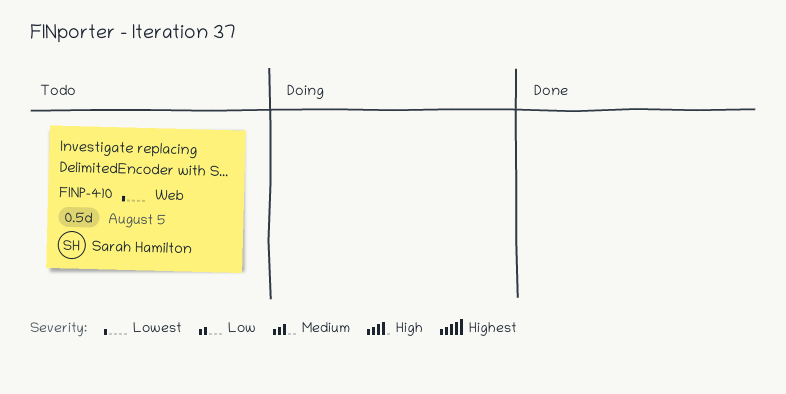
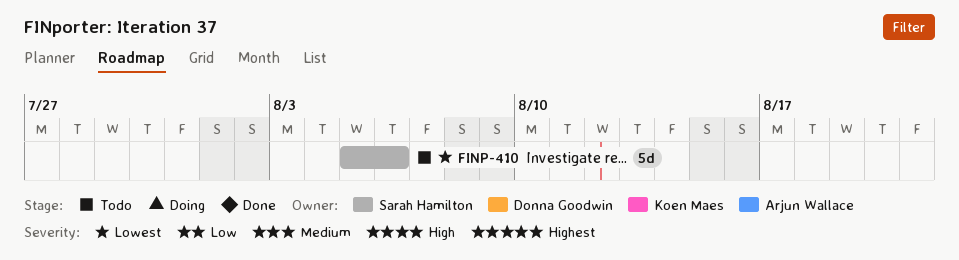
FINP-410, estimate: 0.5d -> 5d
FINP-410, due: Aug 5 -> Aug 6

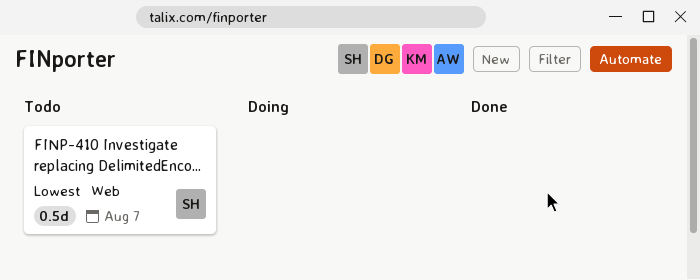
FINP-410, estimate: 5d -> 0.5d
FINP-410, due: Aug 6 -> Aug 7

